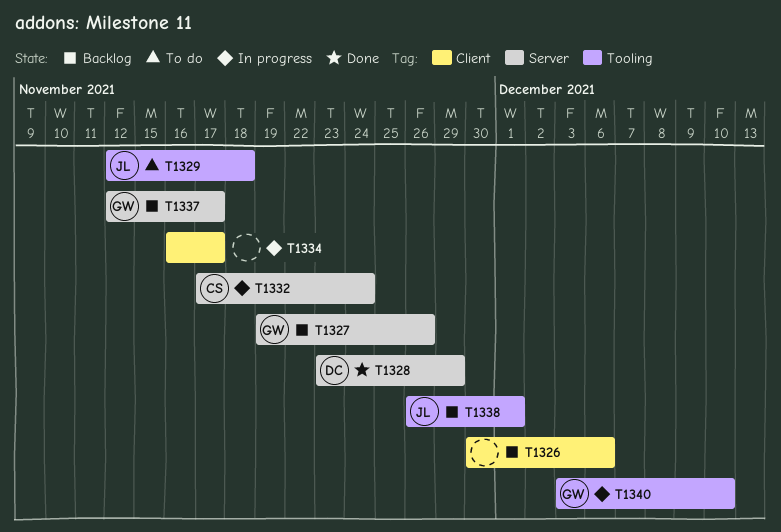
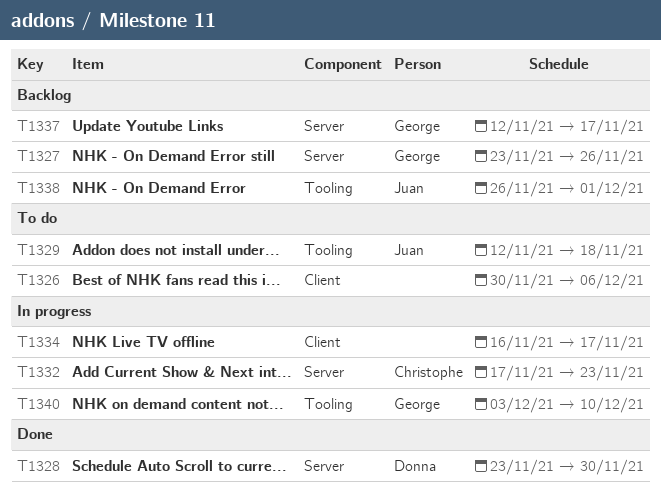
T1326, status: Backlog -> To do
T1327, start: Nov 19 -> Nov 23
T1328, due: Nov 29 -> Nov 30
T1332, due: Nov 24 -> Nov 23

